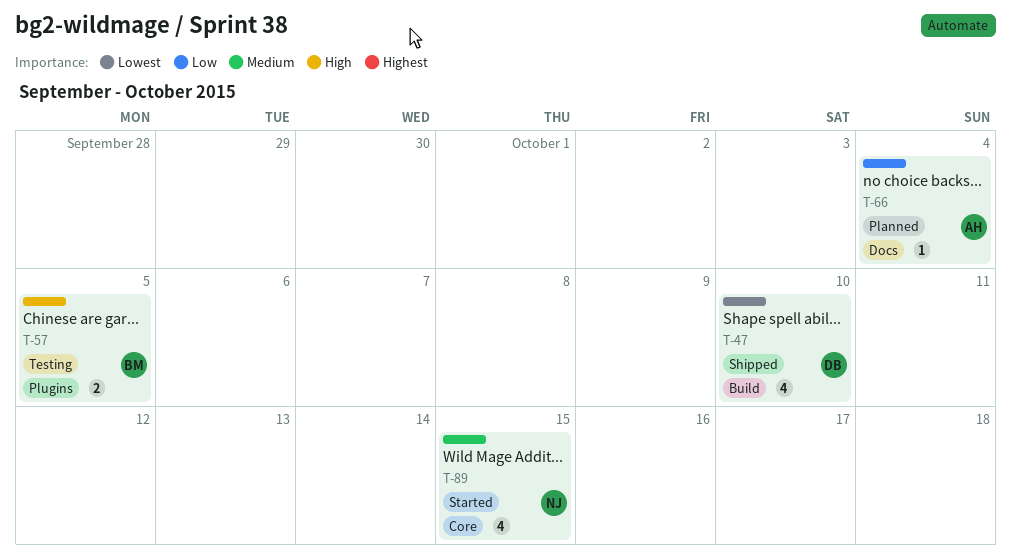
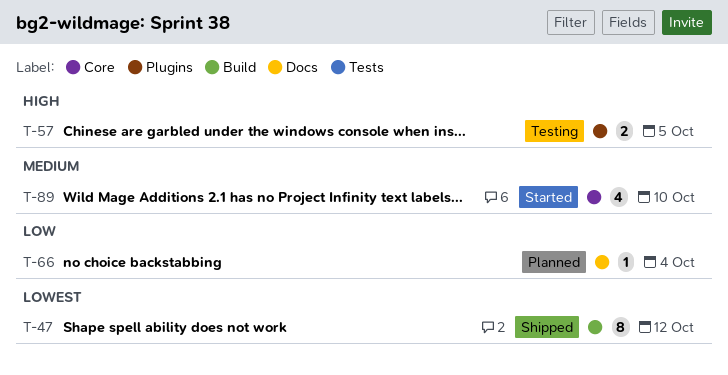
T-47, estimate: 4 -> 8
T-47, due: Oct 10 -> Oct 12
T-89, due: Oct 15 -> Oct 10

